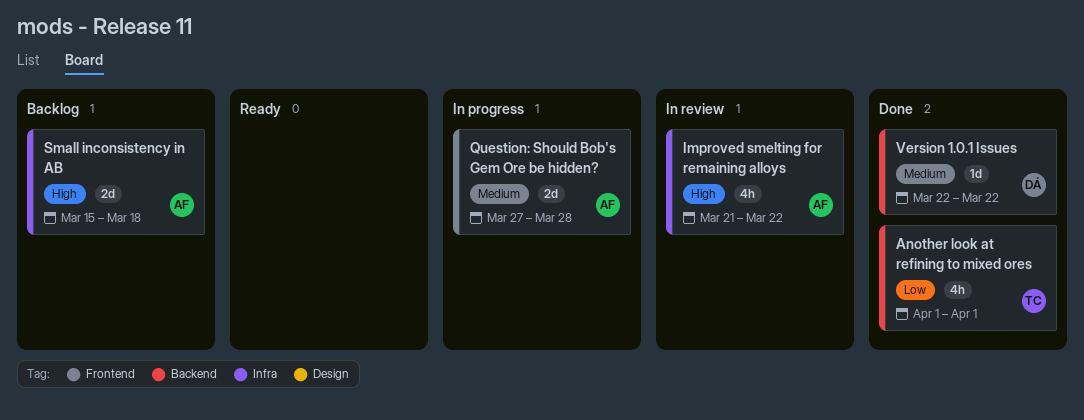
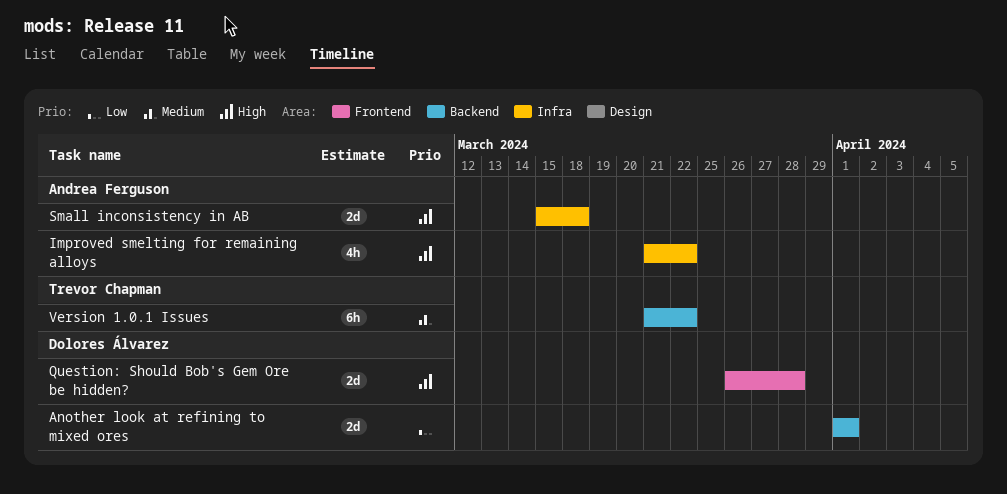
Another look at refining to mixed ores, owner: Trevor Chapman -> Dolores Álvarez
Another look at refining to mixed ores, estimate: 4h -> 2d
Question: Should Bob's Gem Ore be hidden?, owner: Andrea Ferguson -> Dolores Álvarez
Question: Should Bob's Gem Ore be hidden?, priority: Medium -> High
Question: Should Bob's Gem Ore be hidden?, start: Mar 27 -> Mar 26
Version 1.0.1 Issues, owner: Dolores Álvarez -> Trevor Chapman
Version 1.0.1 Issues, estimate: 1d -> 6h
Version 1.0.1 Issues, start: Mar 22 -> Mar 21

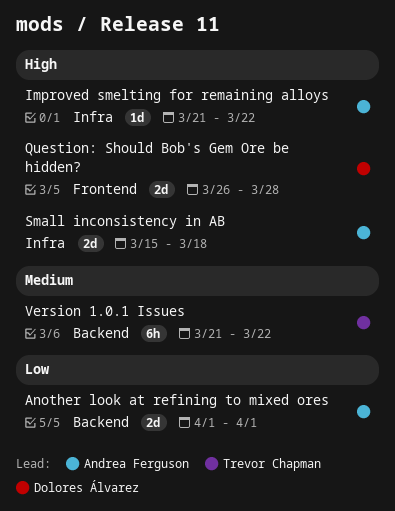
Another look at refining to mixed ores, owner: Dolores Álvarez -> Andrea Ferguson
Improved smelting for remaining alloys, estimate: 4h -> 1d

